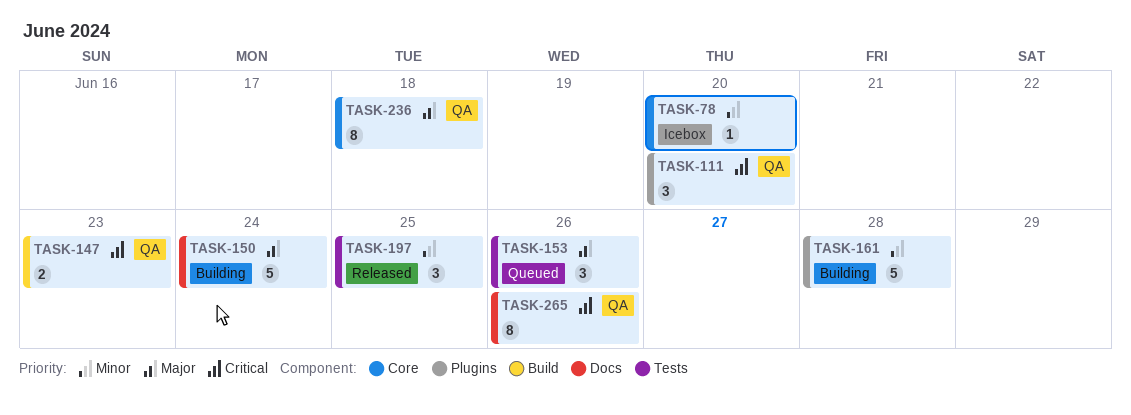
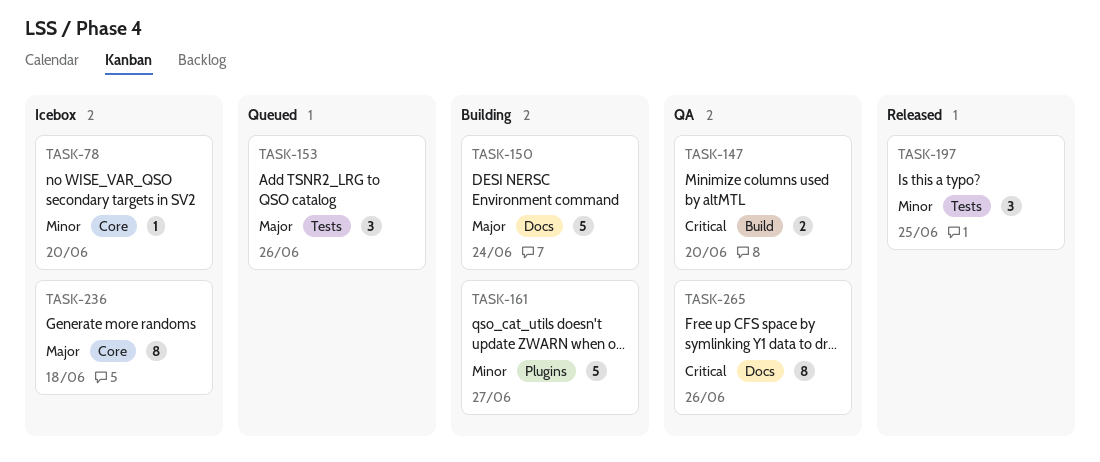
TASK-111: present -> none
TASK-147, due: Jun 23 -> Jun 20
TASK-161, due: Jun 28 -> Jun 27
TASK-236, status: QA -> Icebox

